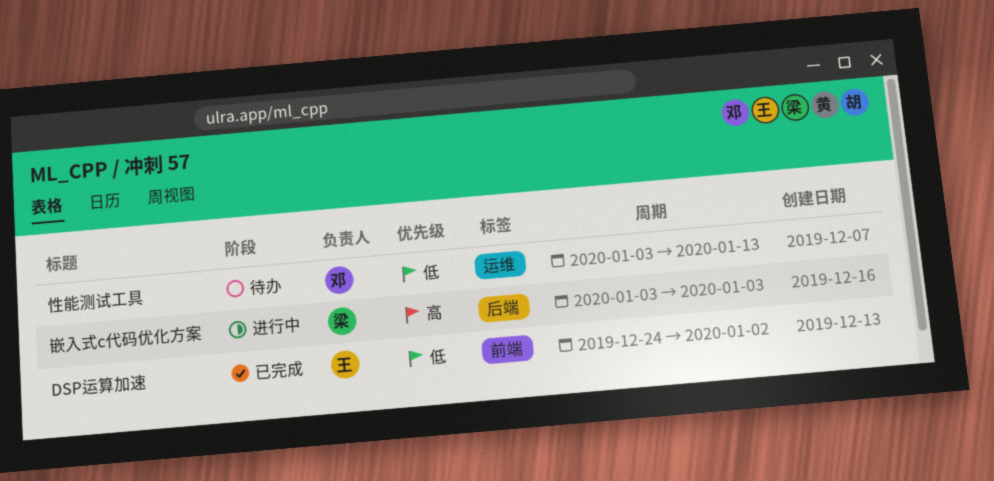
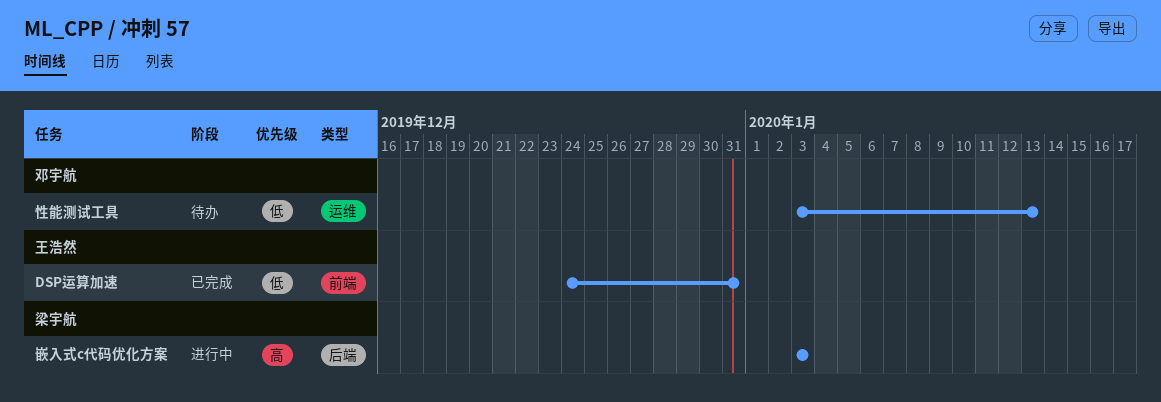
DSP运算加速, due: Jan 2 -> Dec 31

